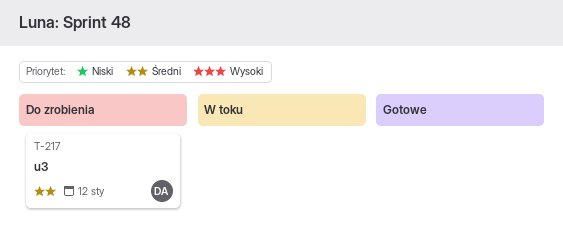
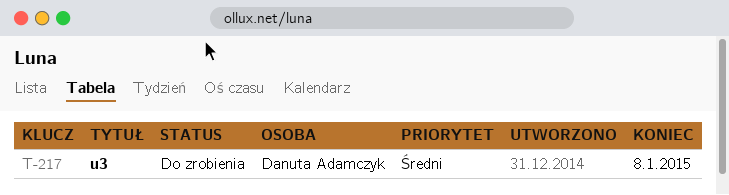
T-217, due: Jan 12 -> Jan 8

